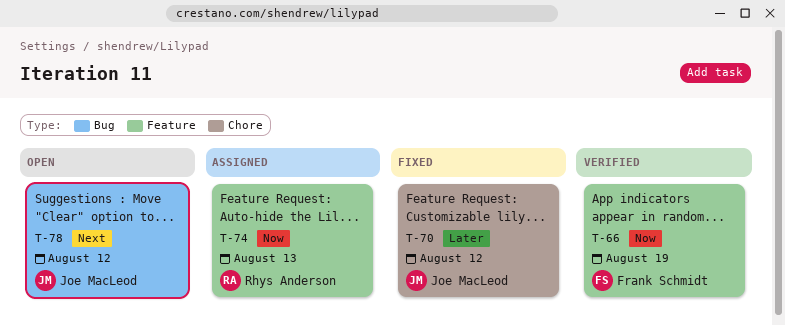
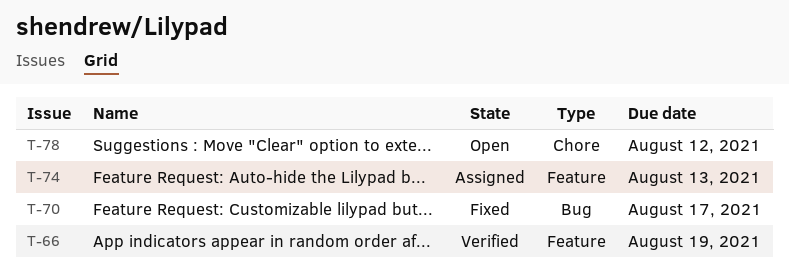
T-70, label: Chore -> Bug
T-70, due: Aug 12 -> Aug 17
T-78, label: Bug -> Chore

